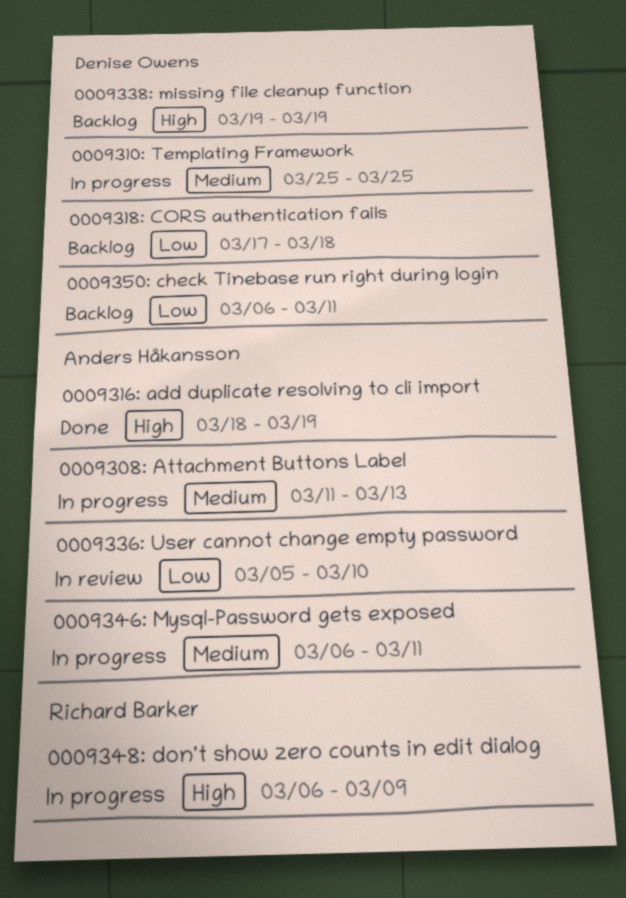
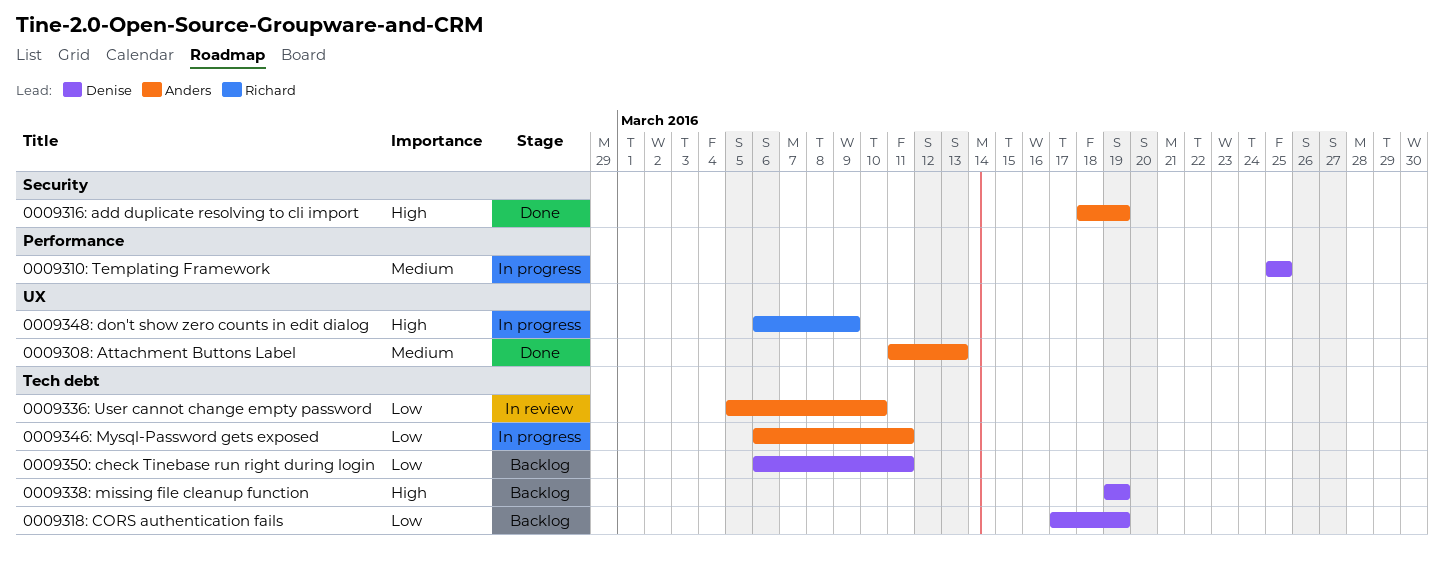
0009308: Attachment Buttons Label, status: In progress -> Done
0009318: CORS authentication fails, due: Mar 18 -> Mar 19
0009346: Mysql-Password gets exposed, priority: Medium -> Low

